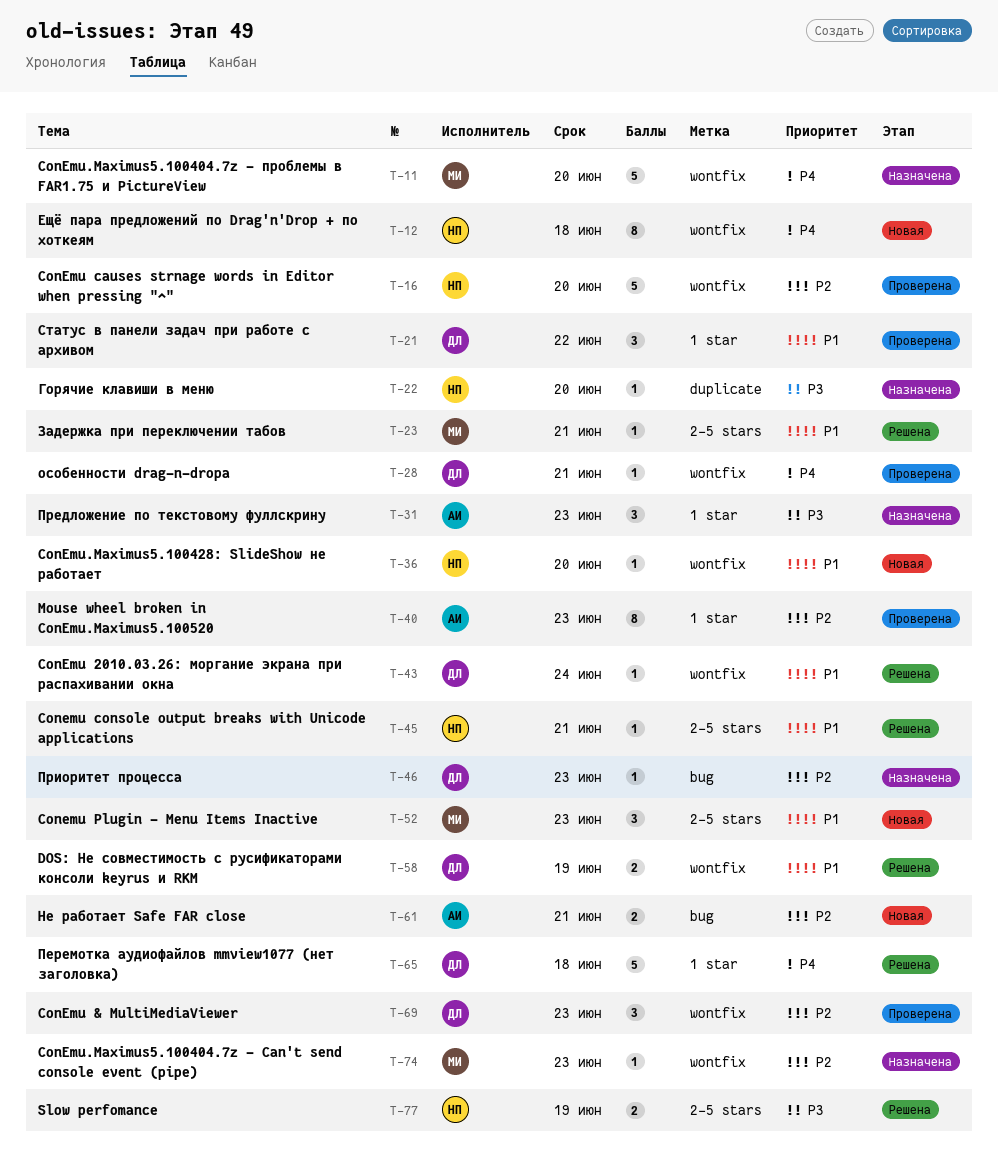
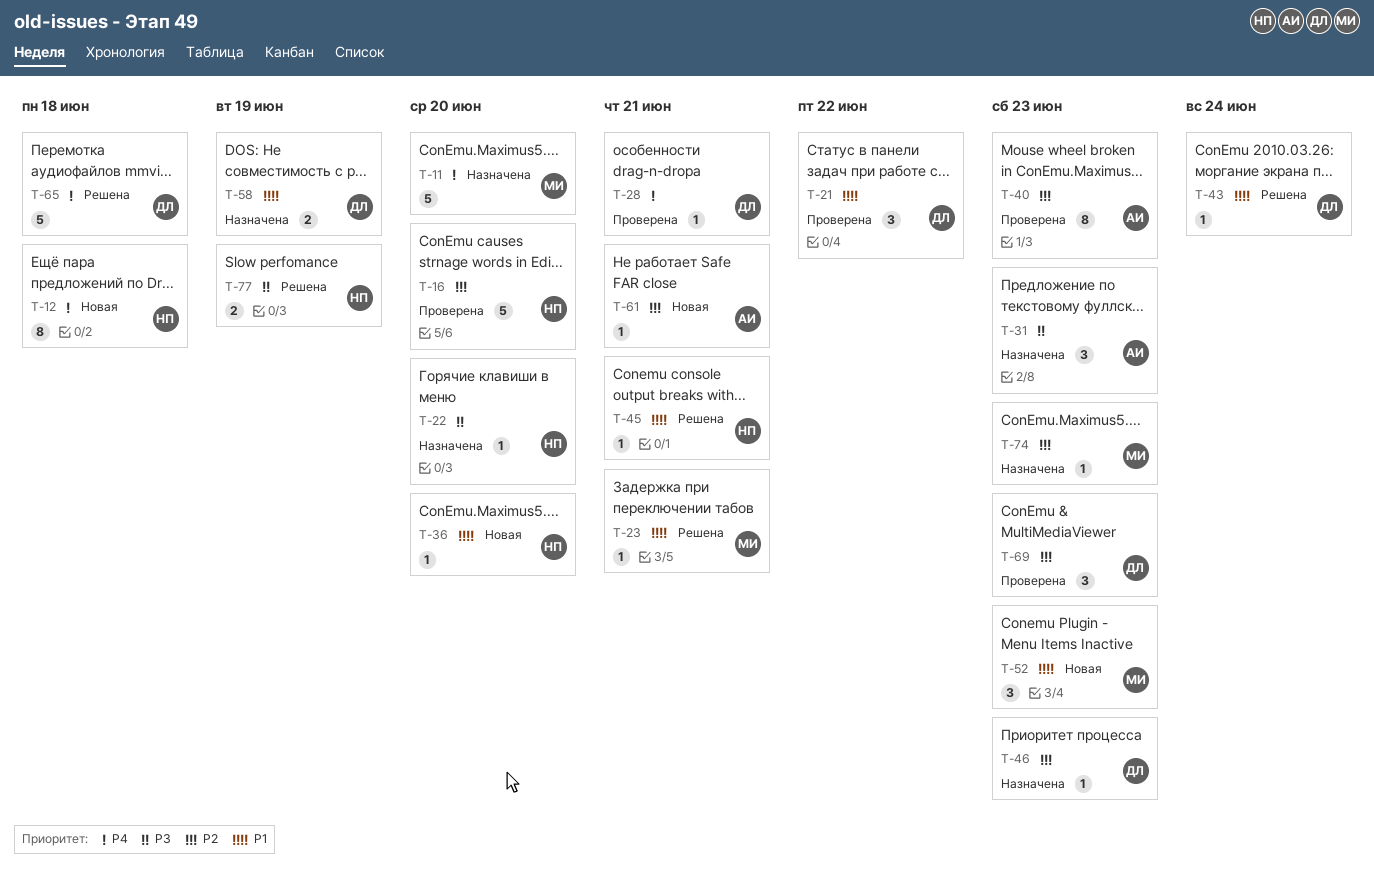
T-58, status: Решена -> Назначена
T-61, estimate: 2 -> 1

